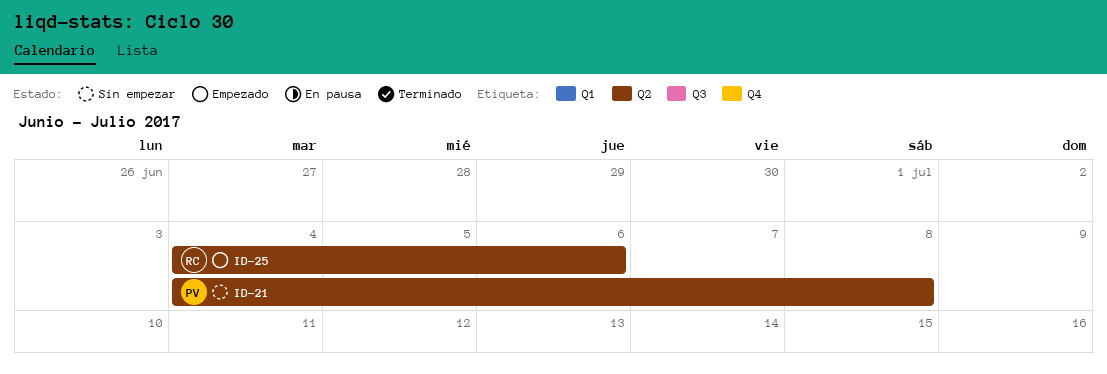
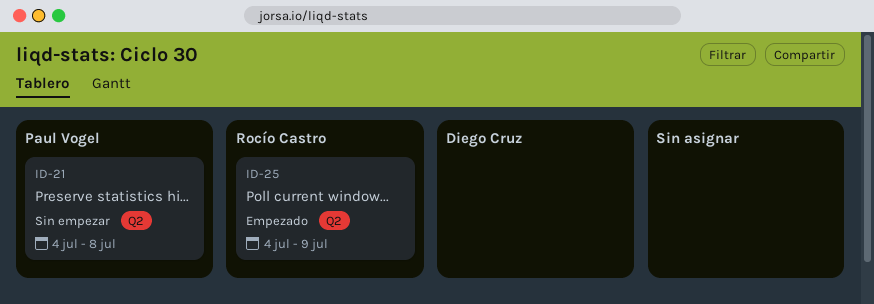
ID-25, due: Jul 6 -> Jul 9

